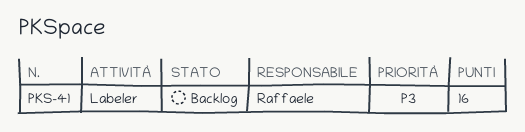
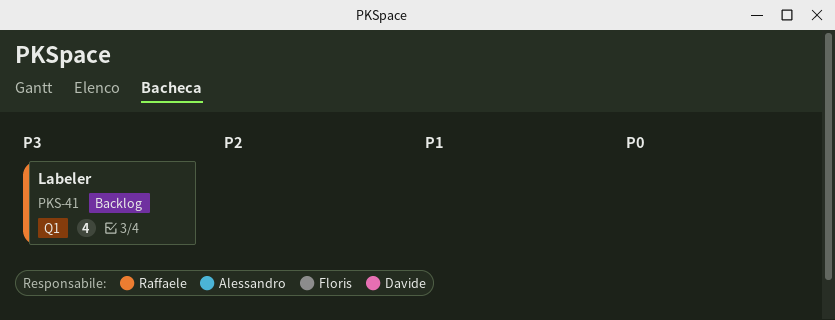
PKS-41, estimate: 16 -> 4

